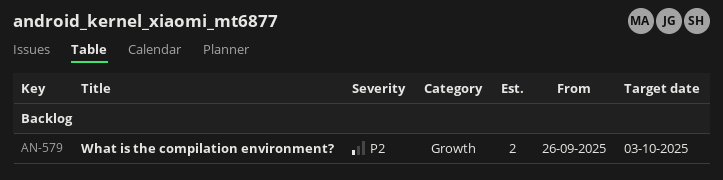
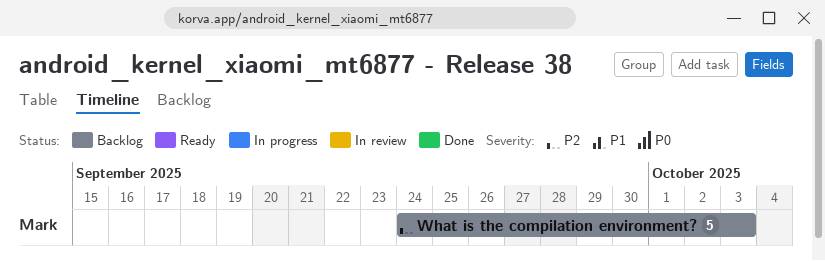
What is the compilation environment?, estimate: 2 -> 5
What is the compilation environment?, start: Sep 26 -> Sep 24

